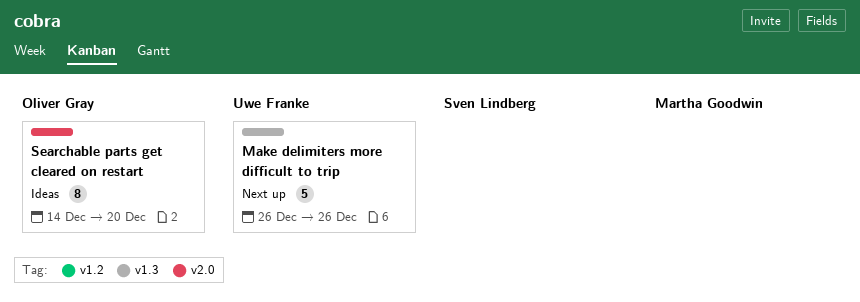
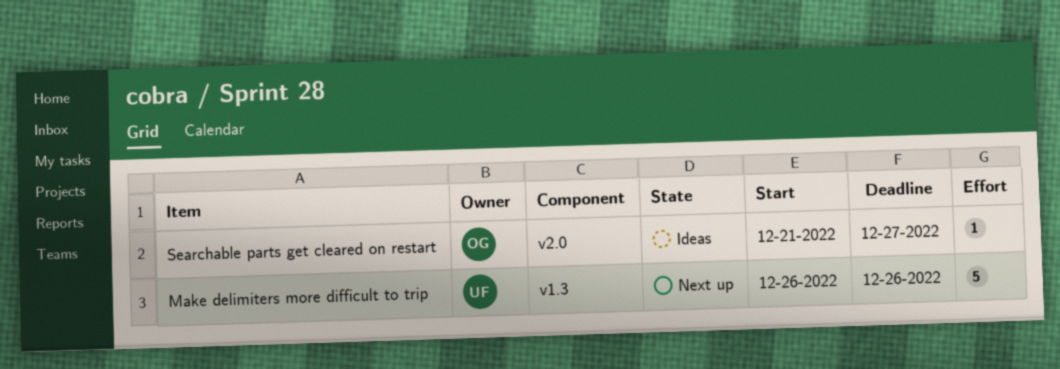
Searchable parts get cleared on restart, estimate: 8 -> 1
Searchable parts get cleared on restart, start: Dec 14 -> Dec 21
Searchable parts get cleared on restart, due: Dec 20 -> Dec 27

